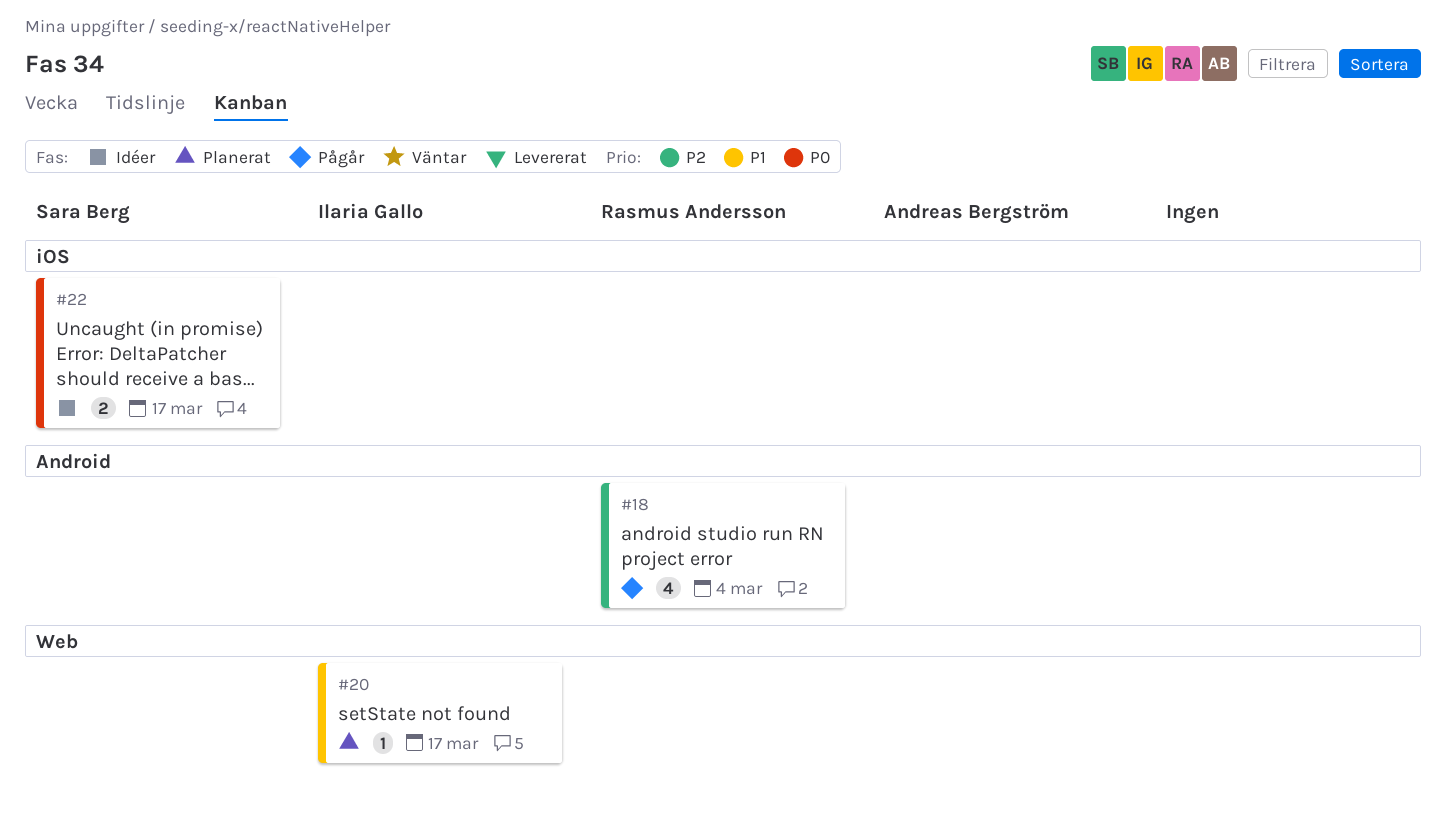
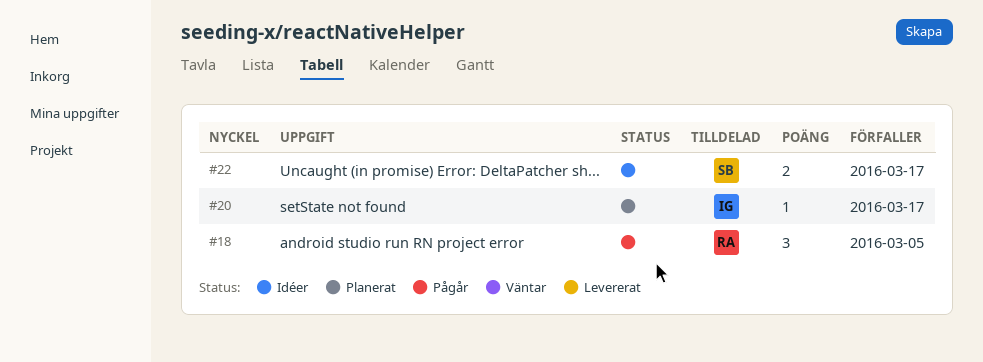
#18, estimate: 4 -> 3
#18, due: Mar 4 -> Mar 5

